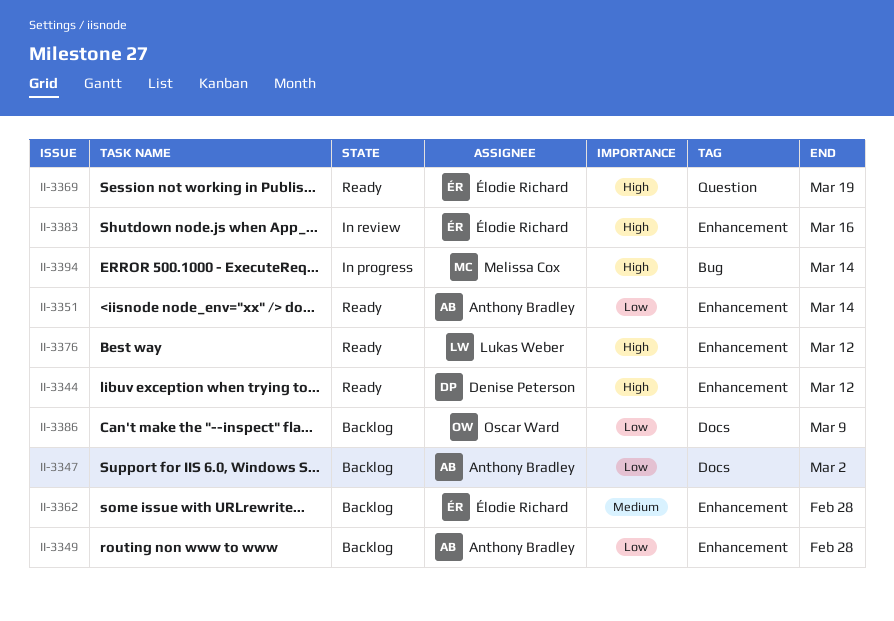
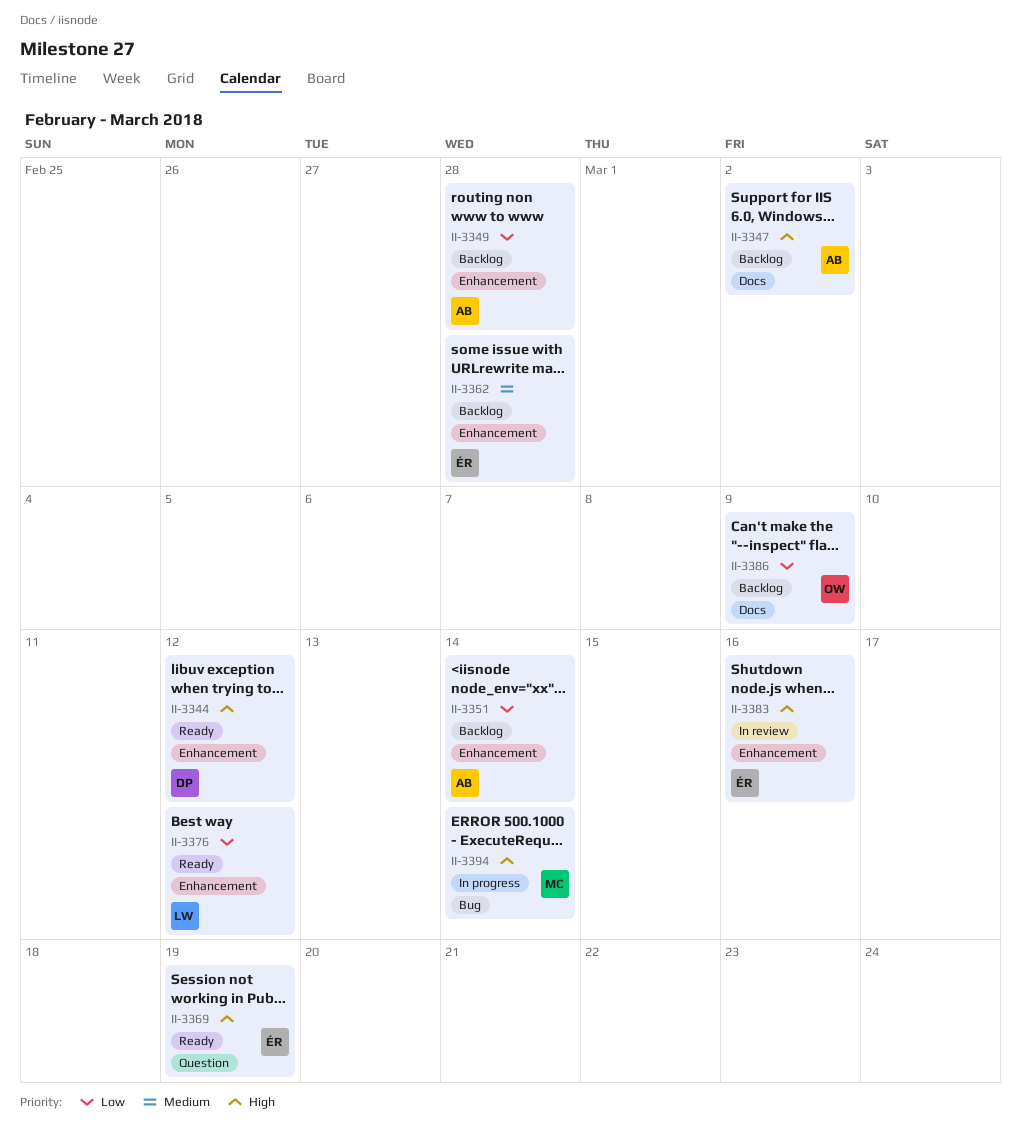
II-3347, priority: Low -> High
II-3351, status: Ready -> Backlog
II-3376, priority: High -> Low

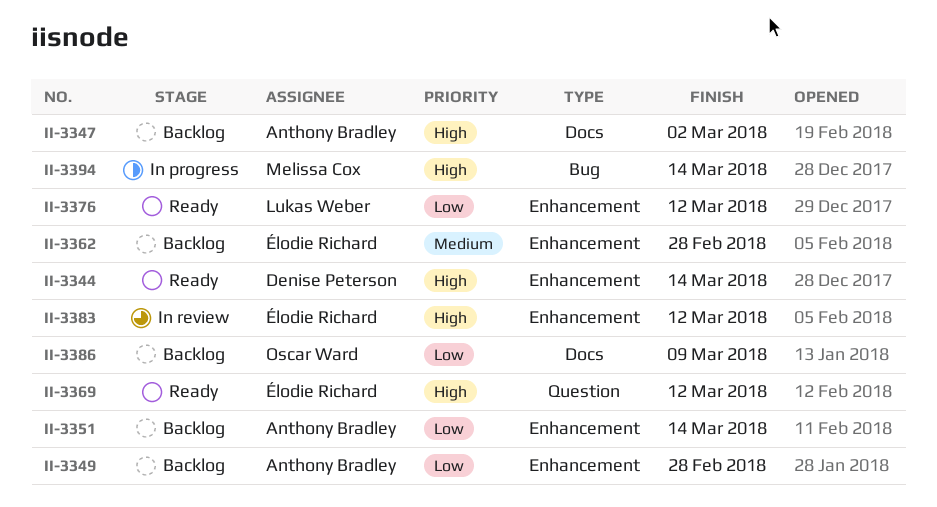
II-3344, due: Mar 12 -> Mar 14
II-3369, due: Mar 19 -> Mar 12
II-3383, due: Mar 16 -> Mar 12

